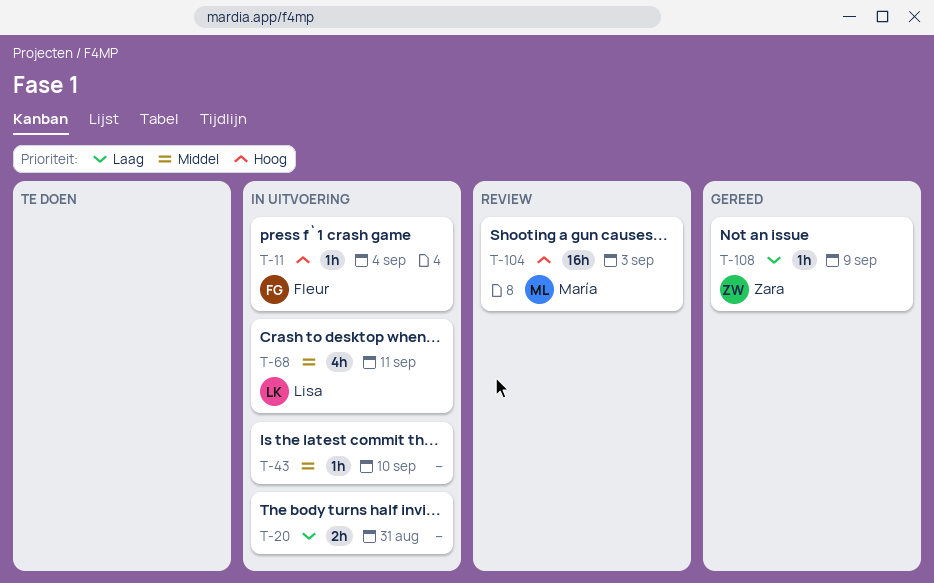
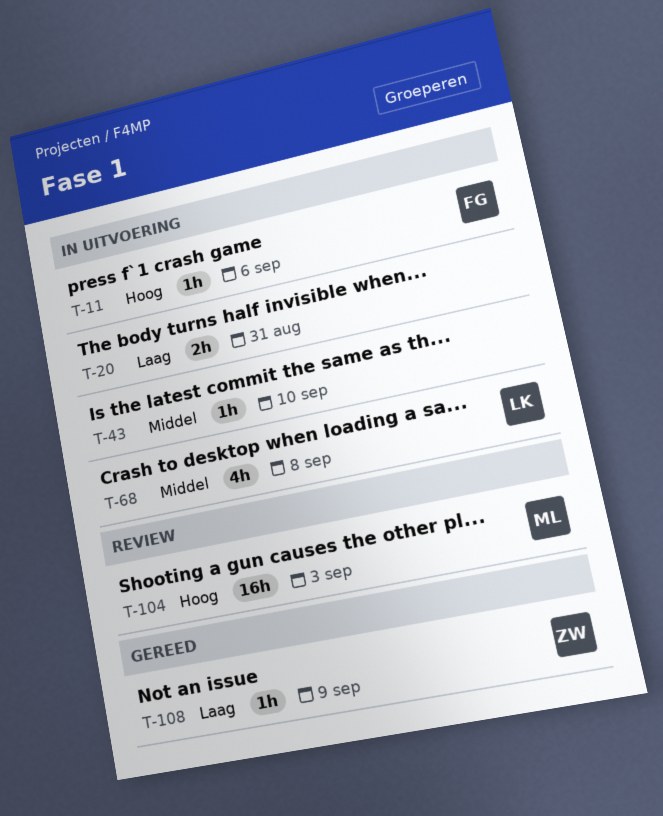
T-11, due: Sep 4 -> Sep 6
T-68, due: Sep 11 -> Sep 8

